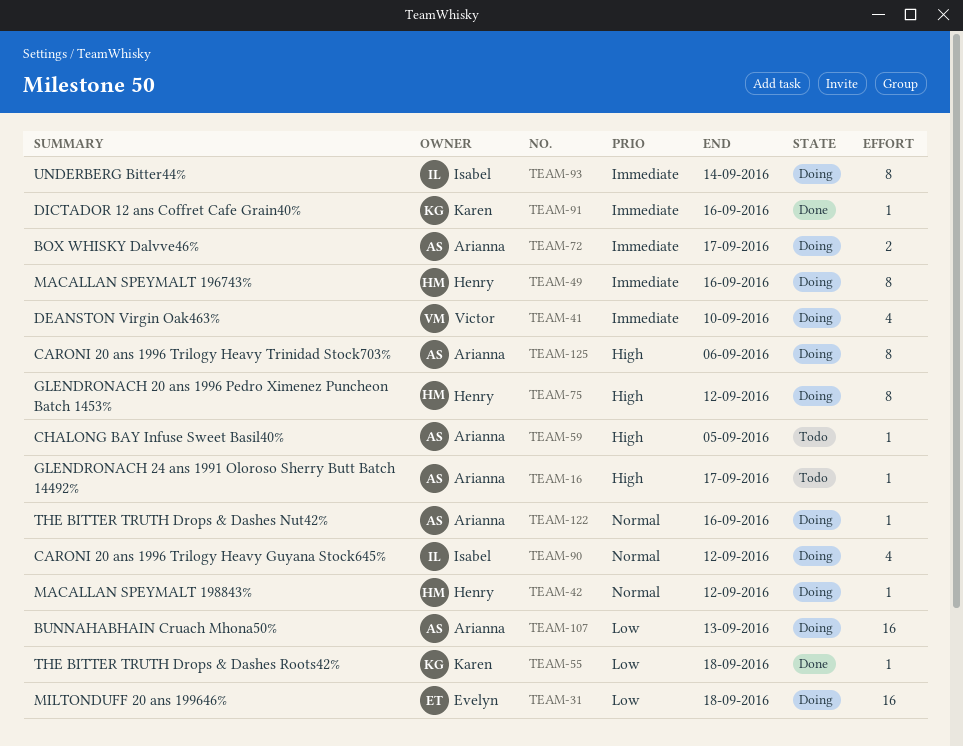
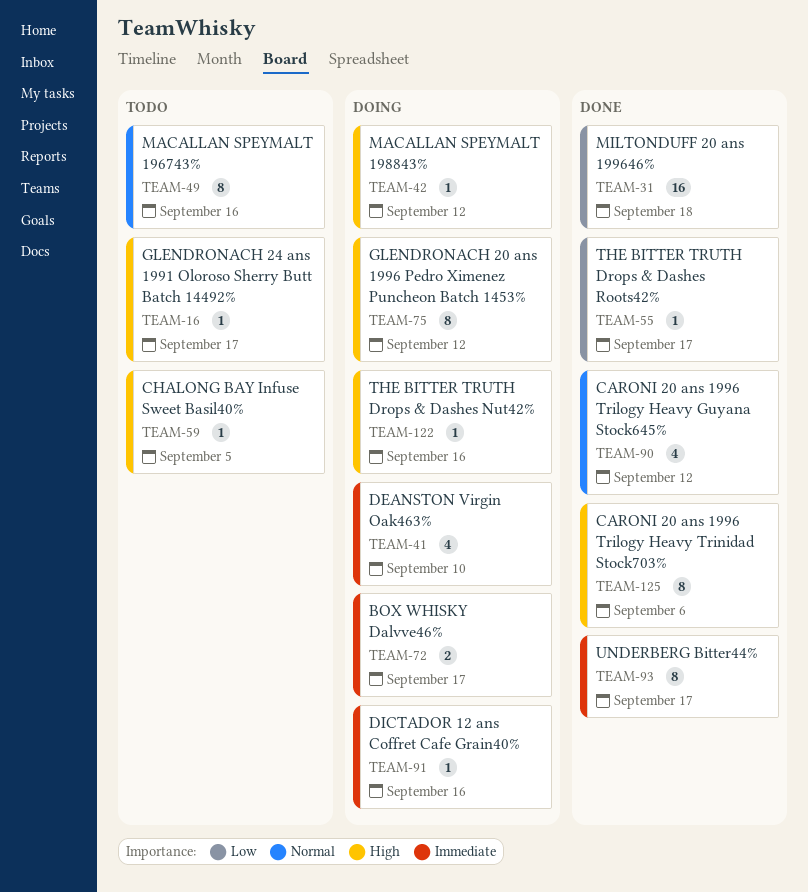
TEAM-31, status: Doing -> Done
TEAM-42, priority: Normal -> High
TEAM-49, status: Doing -> Todo
TEAM-49, priority: Immediate -> Normal
TEAM-55, due: Sep 18 -> Sep 17
TEAM-90, status: Doing -> Done
TEAM-91, status: Done -> Doing
TEAM-93, status: Doing -> Done
TEAM-93, due: Sep 14 -> Sep 17
TEAM-107: present -> none
TEAM-122, priority: Normal -> High
TEAM-125, status: Doing -> Done

